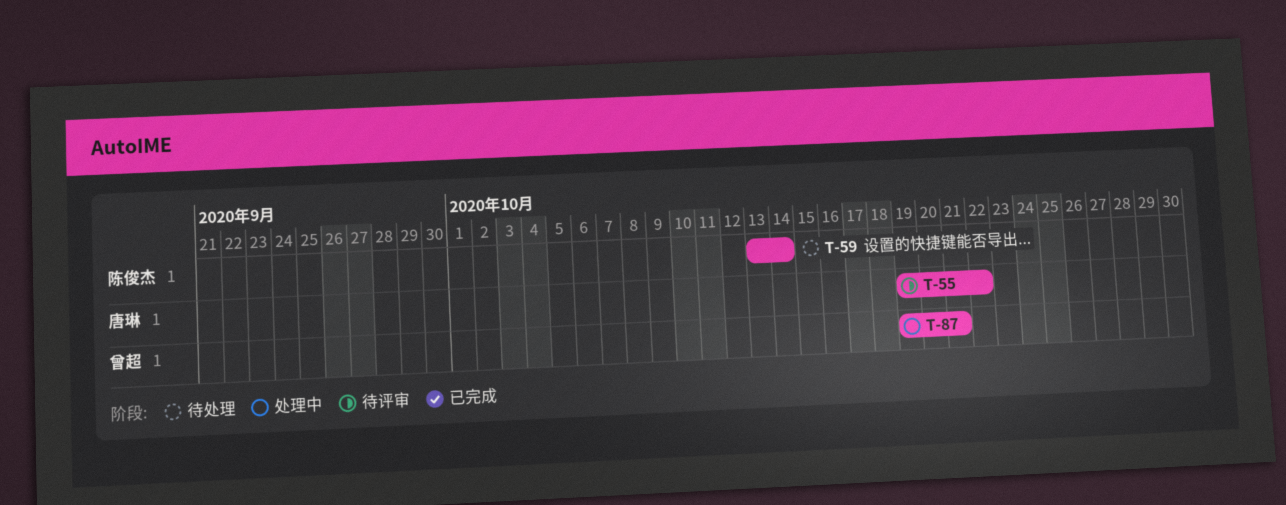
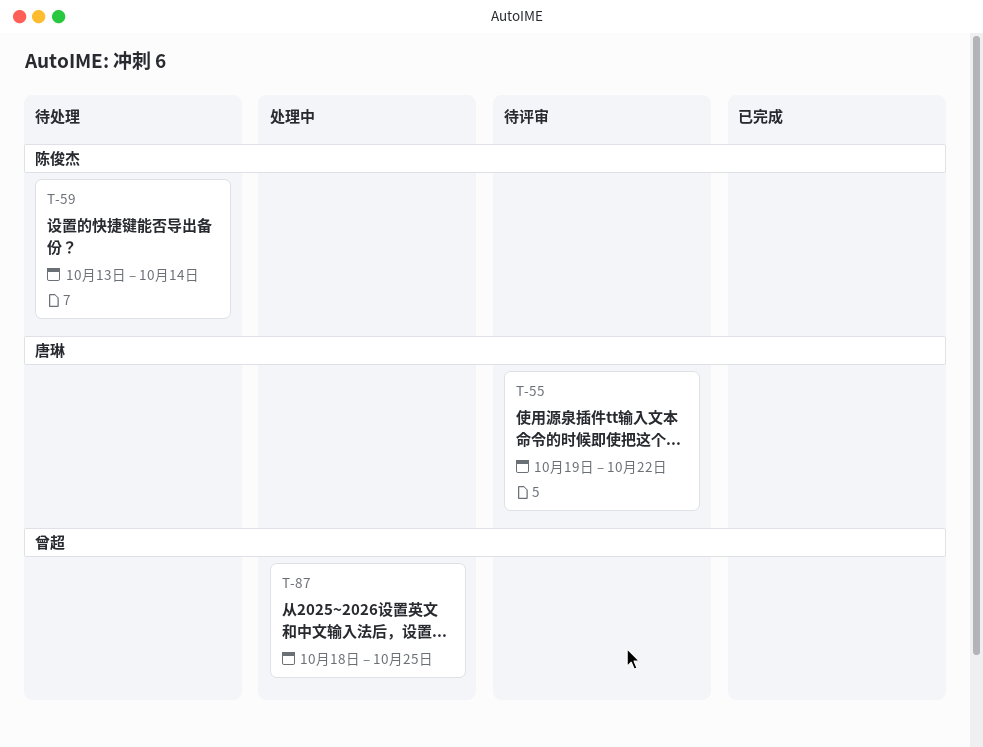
T-87, start: Oct 19 -> Oct 18
T-87, due: Oct 21 -> Oct 25

